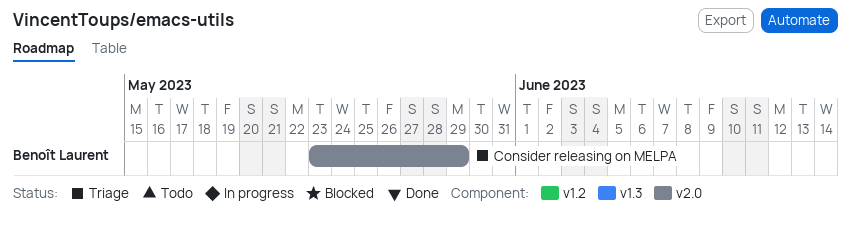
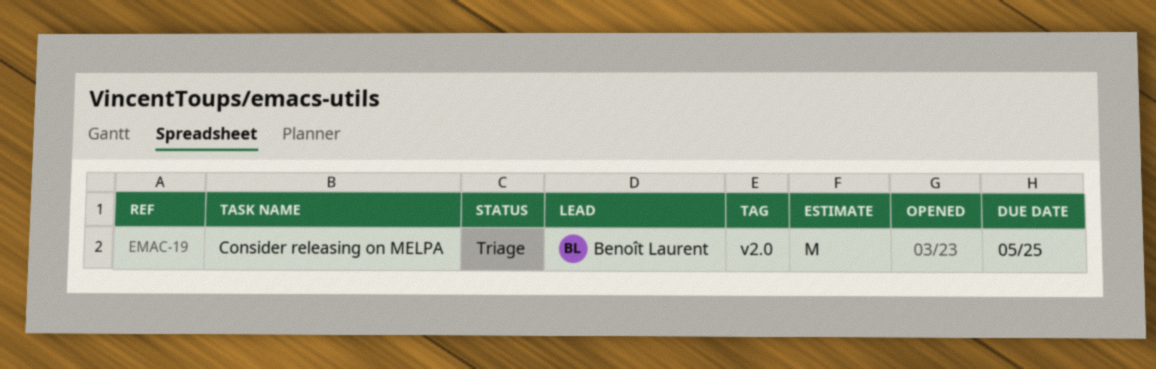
Consider releasing on MELPA, due: May 29 -> May 25

